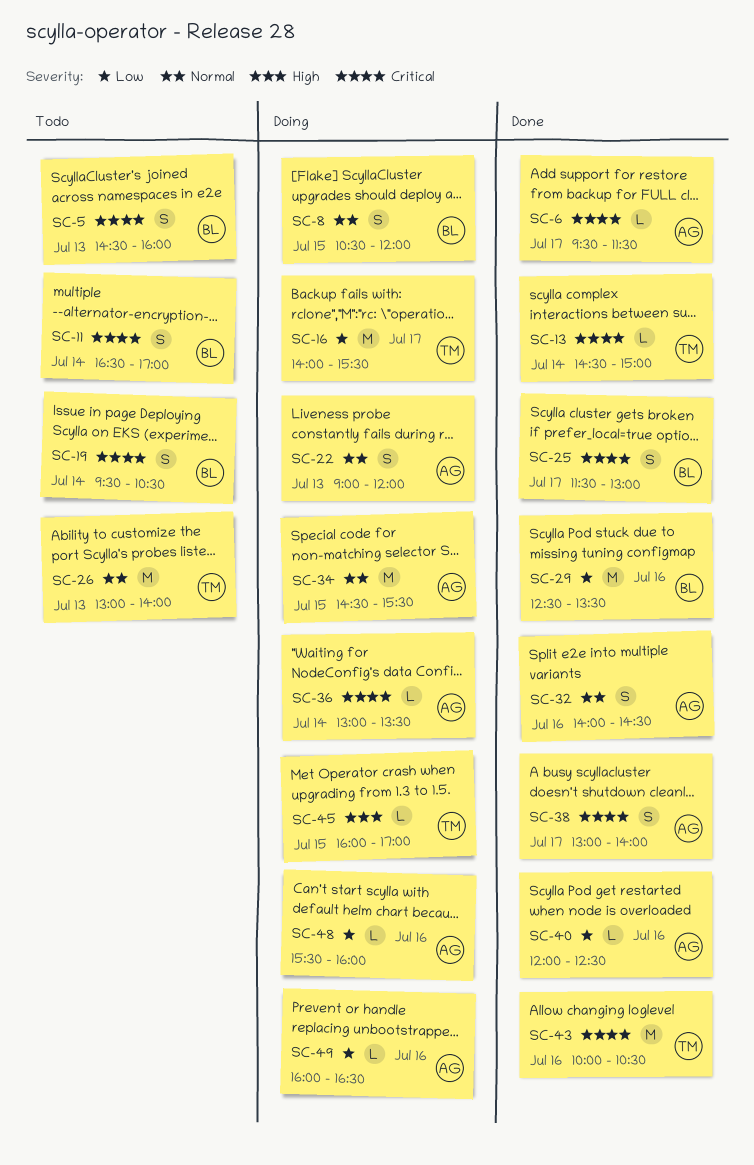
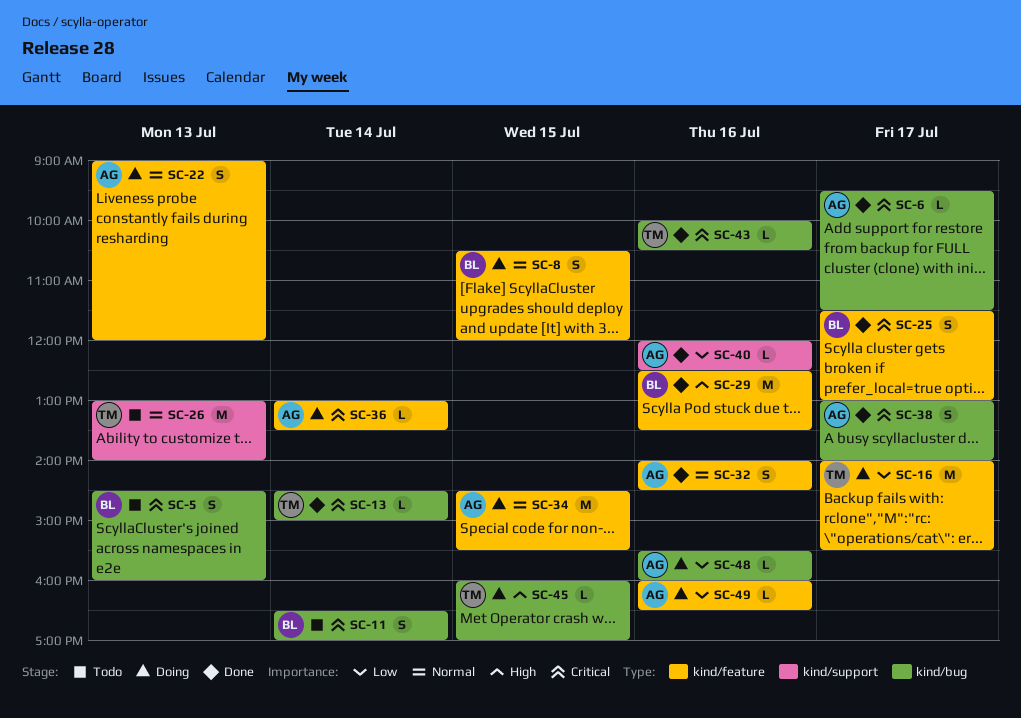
SC-19: present -> none
SC-29, priority: Low -> High
SC-43, estimate: M -> L

